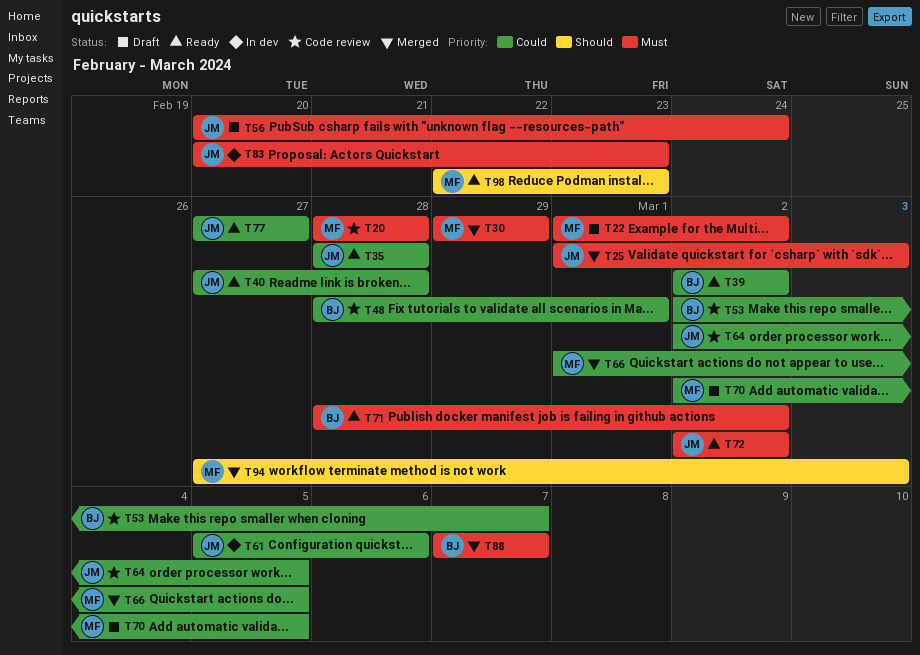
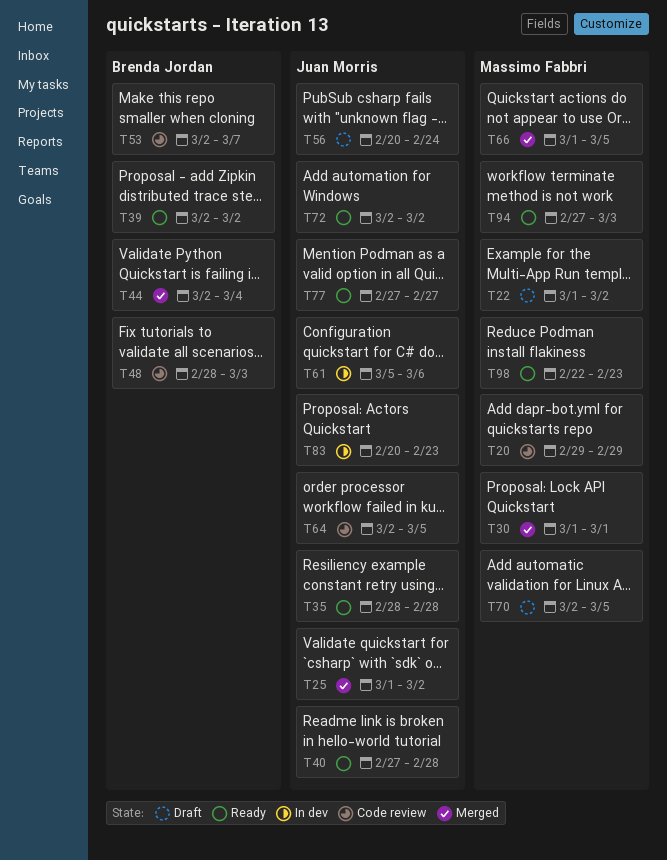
T20, start: Feb 28 -> Feb 29
T20, due: Feb 28 -> Feb 29
T25, due: Mar 3 -> Mar 2
T30, start: Feb 29 -> Mar 1
T30, due: Feb 29 -> Mar 1
T44: none -> present
T48, due: Mar 1 -> Mar 3
T71: present -> none
T88: present -> none
T94, status: Merged -> Ready

